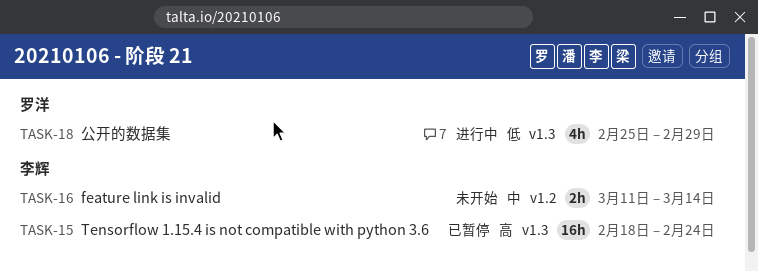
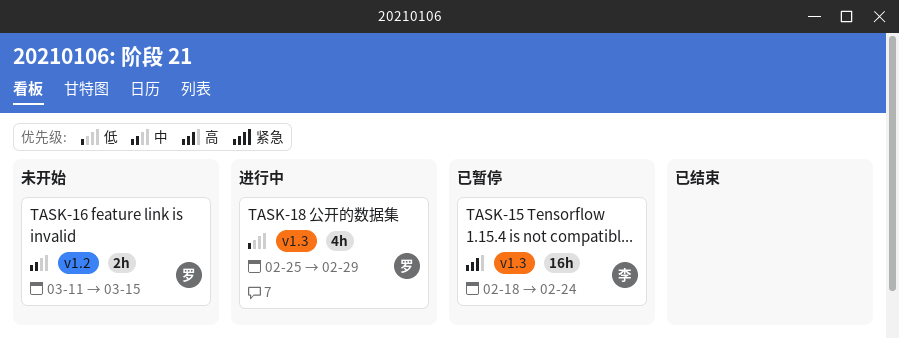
TASK-16, owner: 李辉 -> 罗洋
TASK-16, due: Mar 14 -> Mar 15

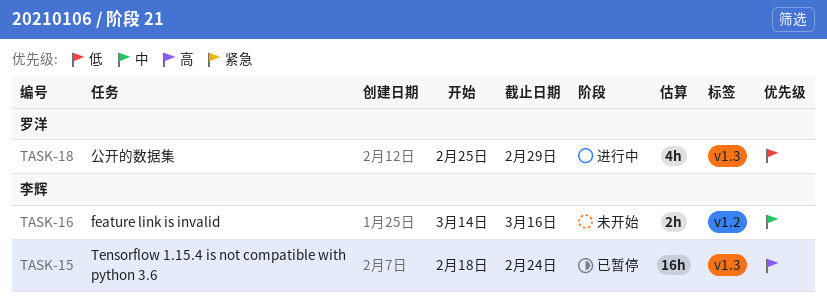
TASK-16, owner: 罗洋 -> 李辉
TASK-16, start: Mar 11 -> Mar 14
TASK-16, due: Mar 15 -> Mar 16

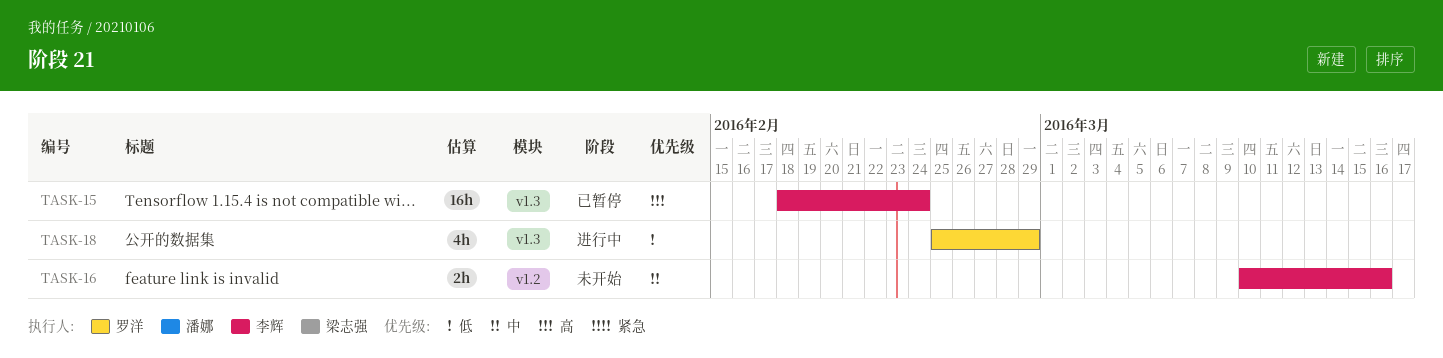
TASK-16, start: Mar 14 -> Mar 10

